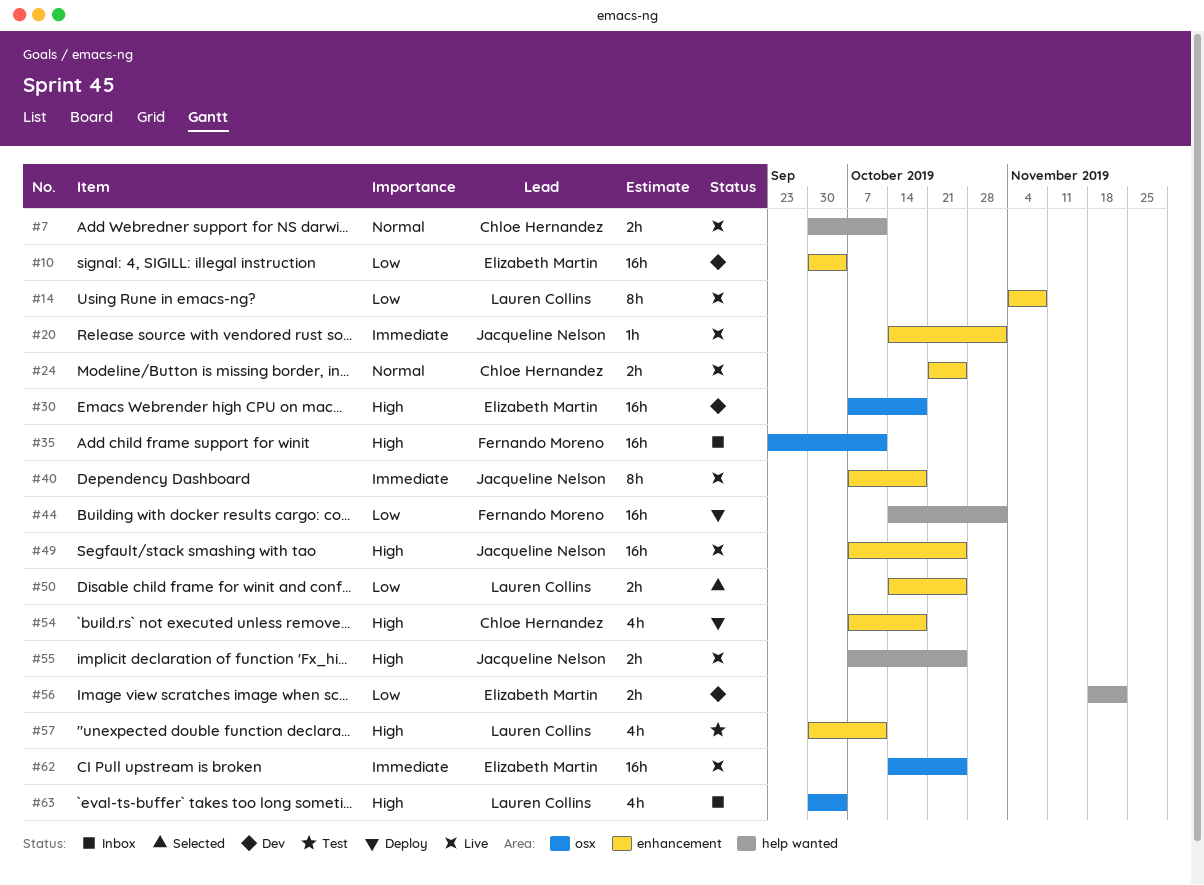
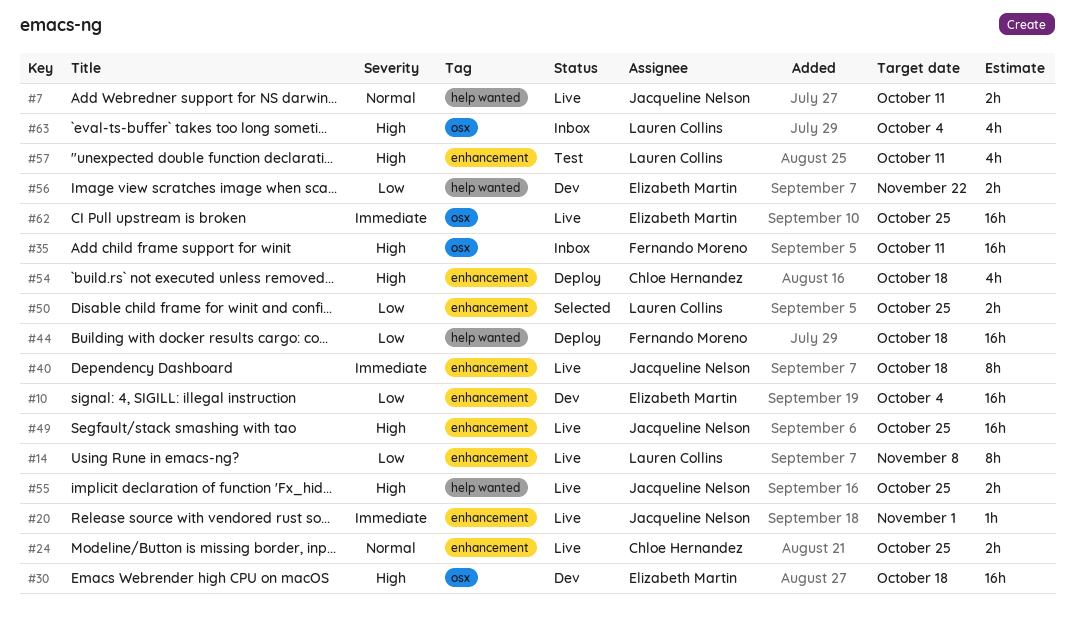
#7, owner: Chloe Hernandez -> Jacqueline Nelson
#44, due: Nov 1 -> Oct 18

